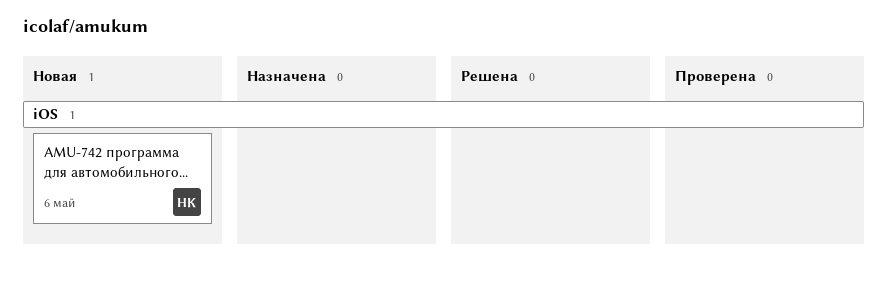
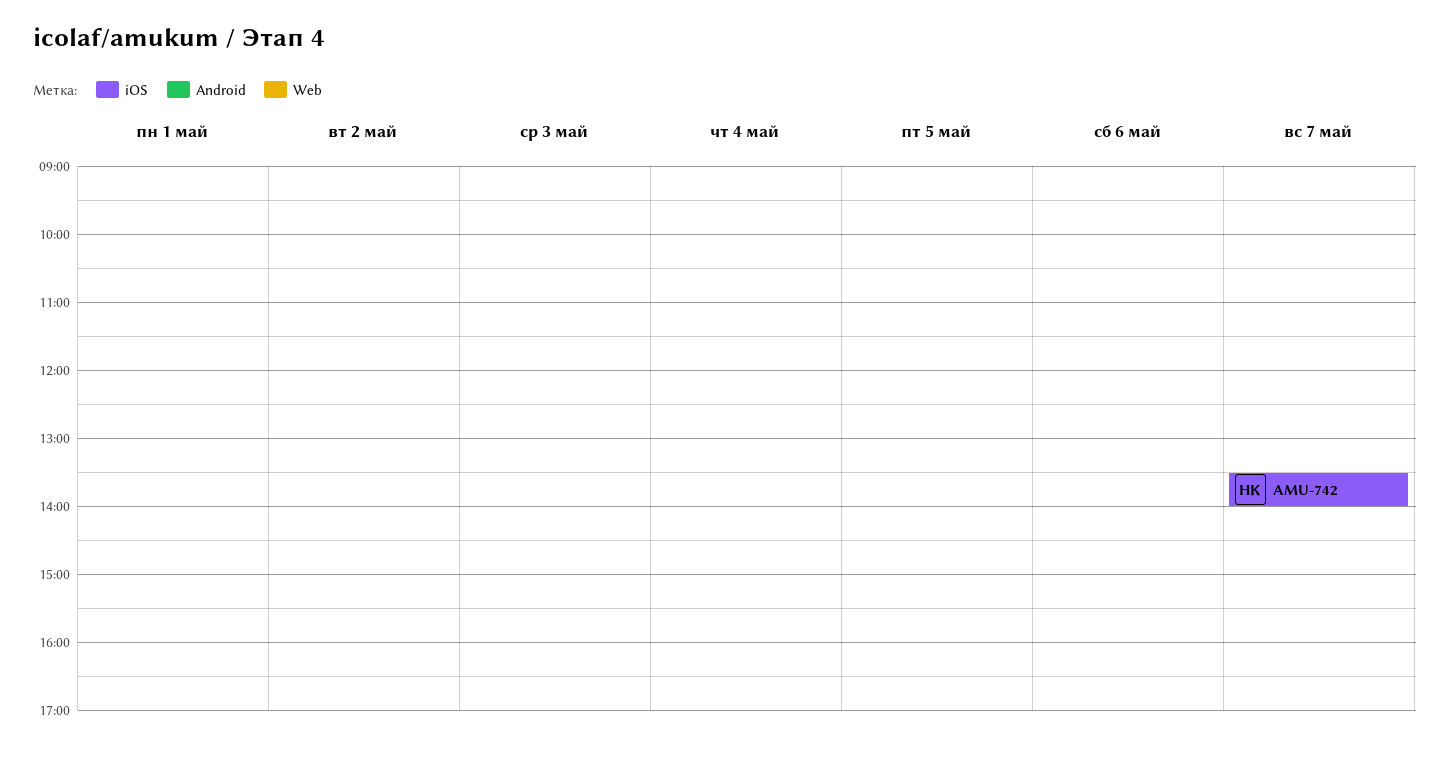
AMU-742, day: May 6 -> May 7

